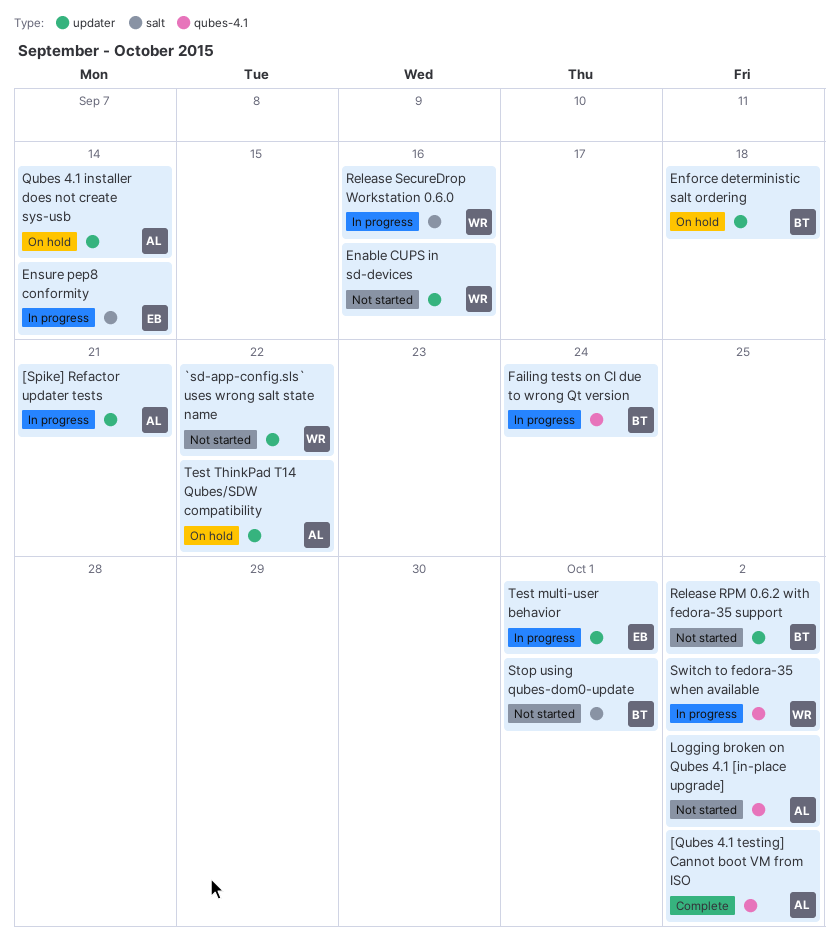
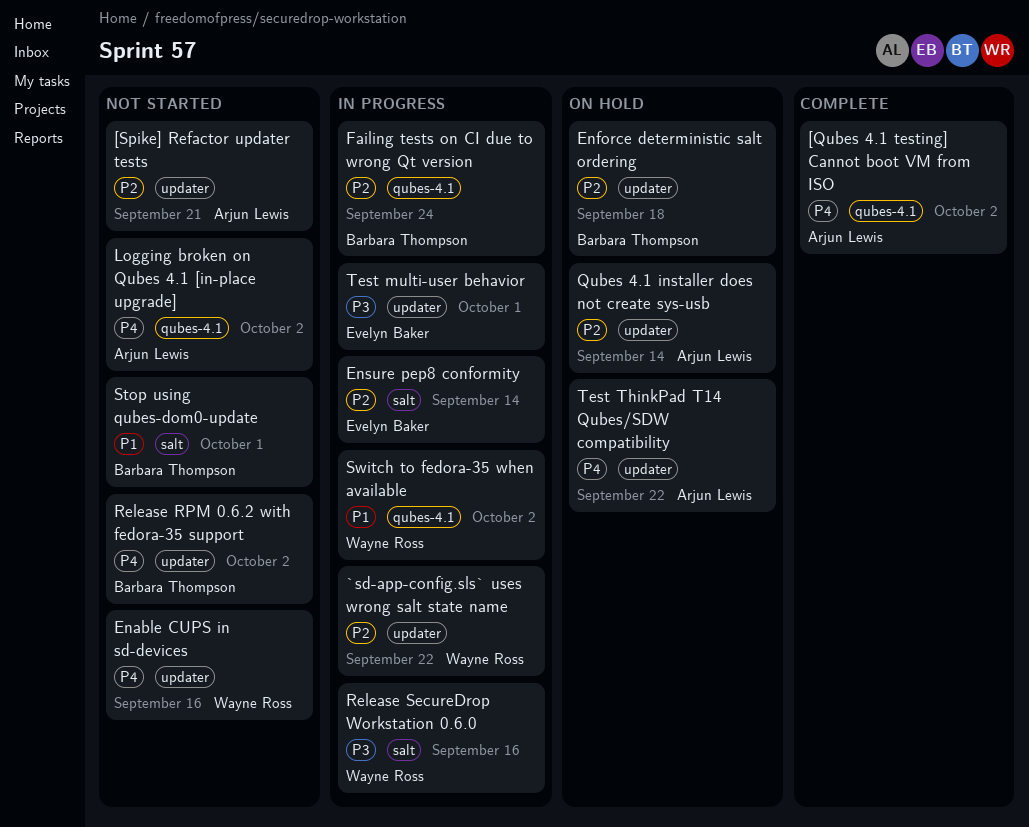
[Spike] Refactor updater tests, status: In progress -> Not started
`sd-app-config.sls` uses wrong salt state name, status: Not started -> In progress

